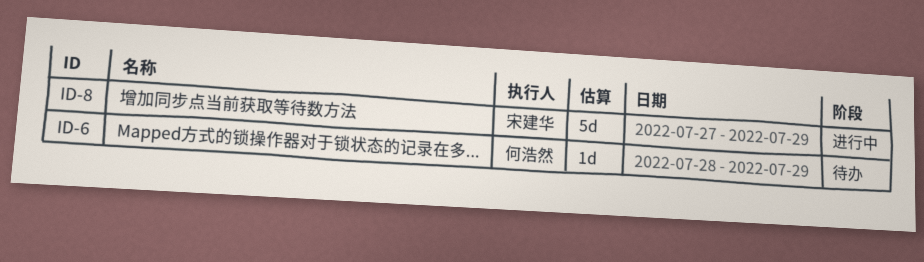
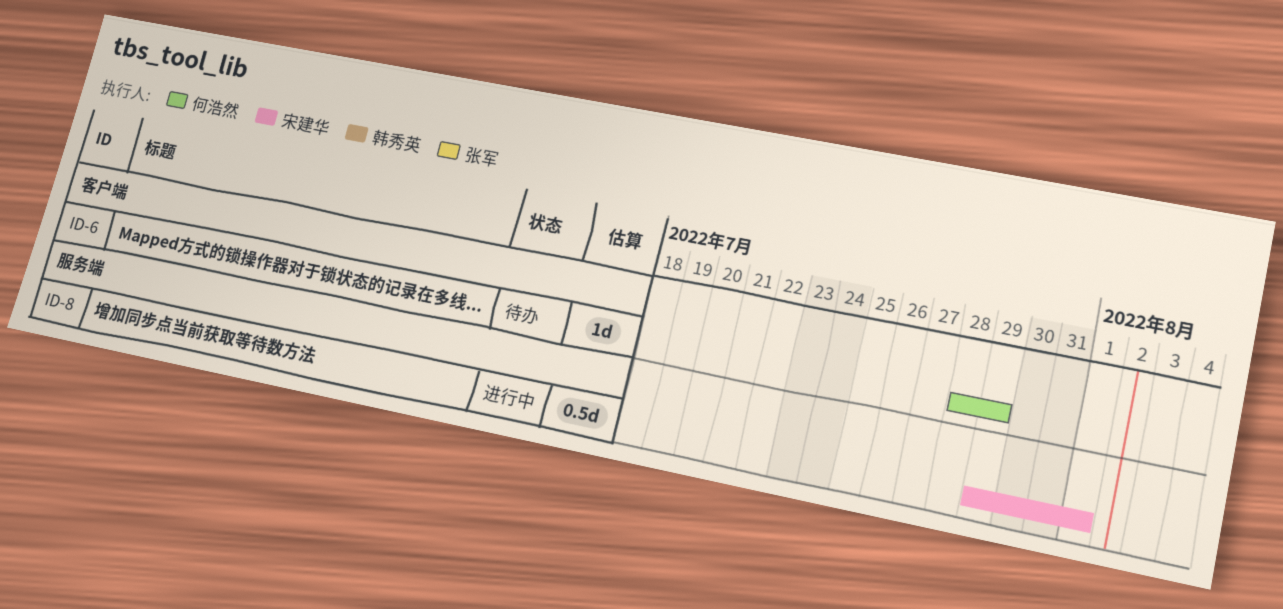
ID-8, estimate: 5d -> 0.5d
ID-8, start: Jul 27 -> Jul 29
ID-8, due: Jul 29 -> Aug 1

